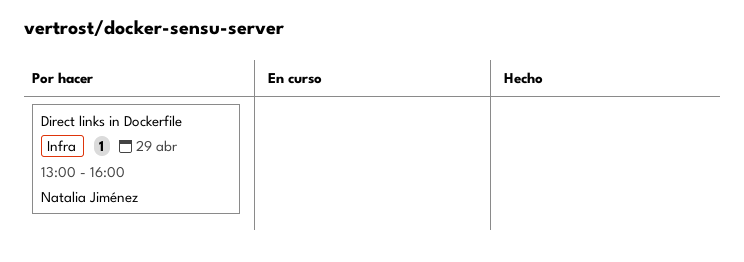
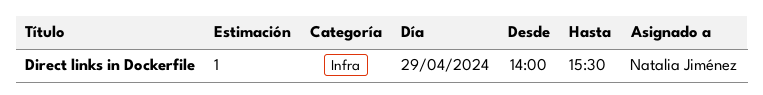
Direct links in Dockerfile, begins: 13:00 -> 14:00
Direct links in Dockerfile, ends: 16:00 -> 15:30

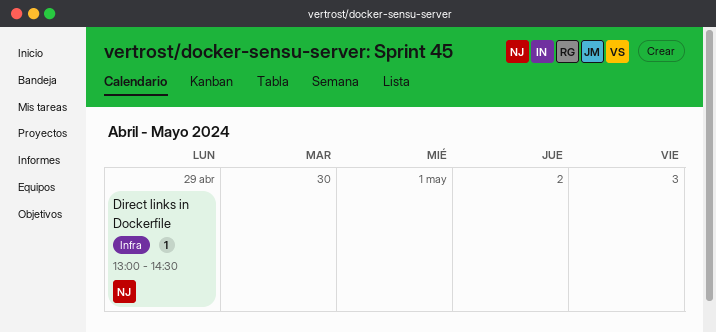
Direct links in Dockerfile, begins: 14:00 -> 13:00
Direct links in Dockerfile, ends: 15:30 -> 14:30

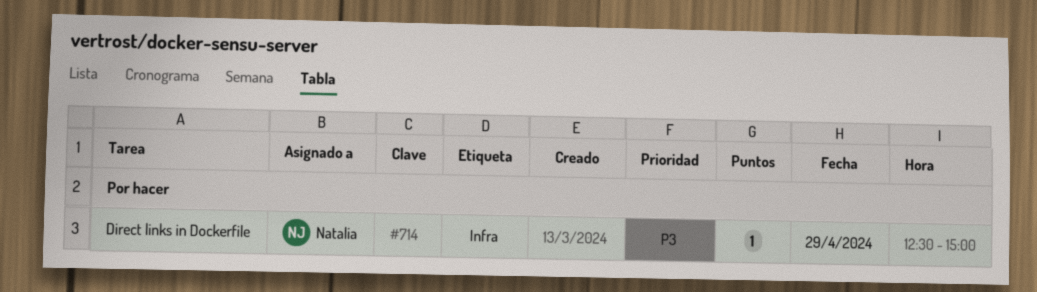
Direct links in Dockerfile, begins: 13:00 -> 12:30
Direct links in Dockerfile, ends: 14:30 -> 15:00

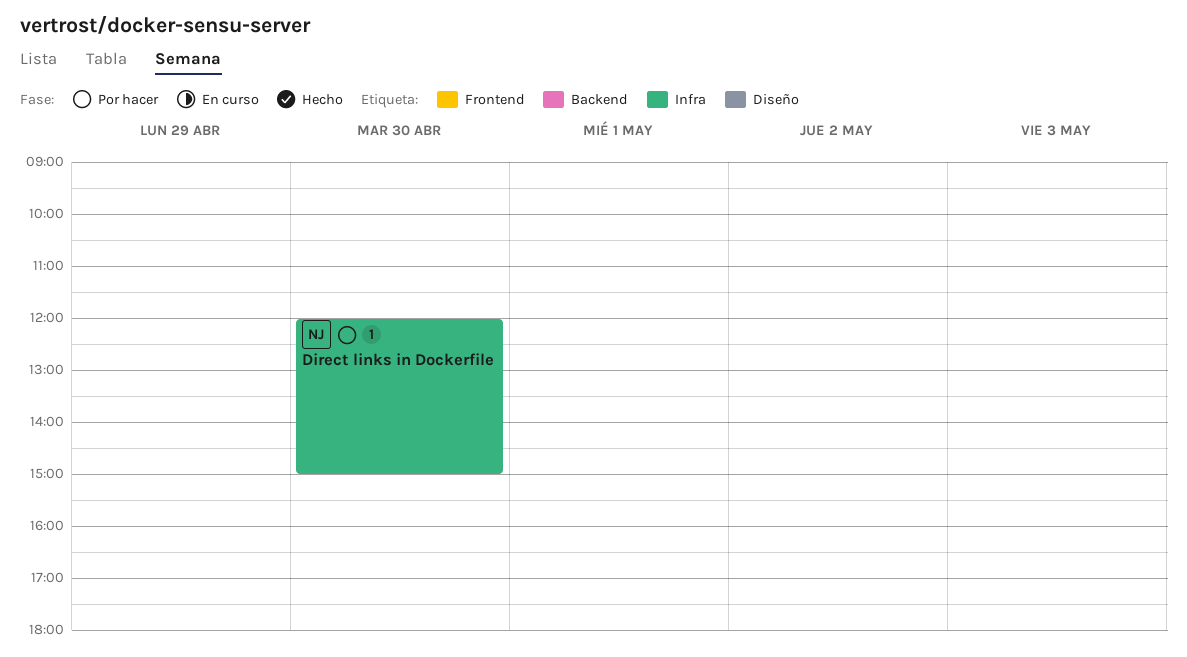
Direct links in Dockerfile, day: Apr 29 -> Apr 30
Direct links in Dockerfile, begins: 12:30 -> 12:00

